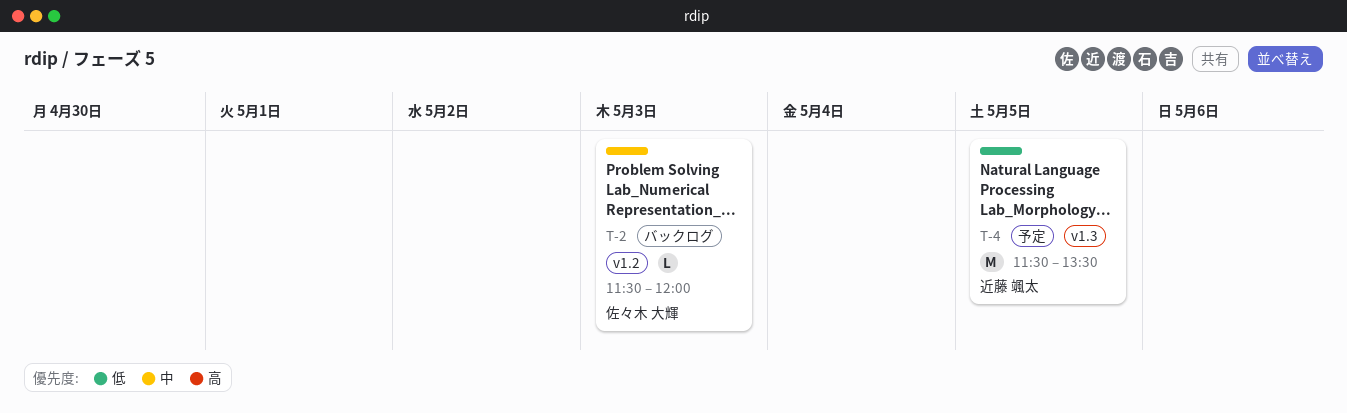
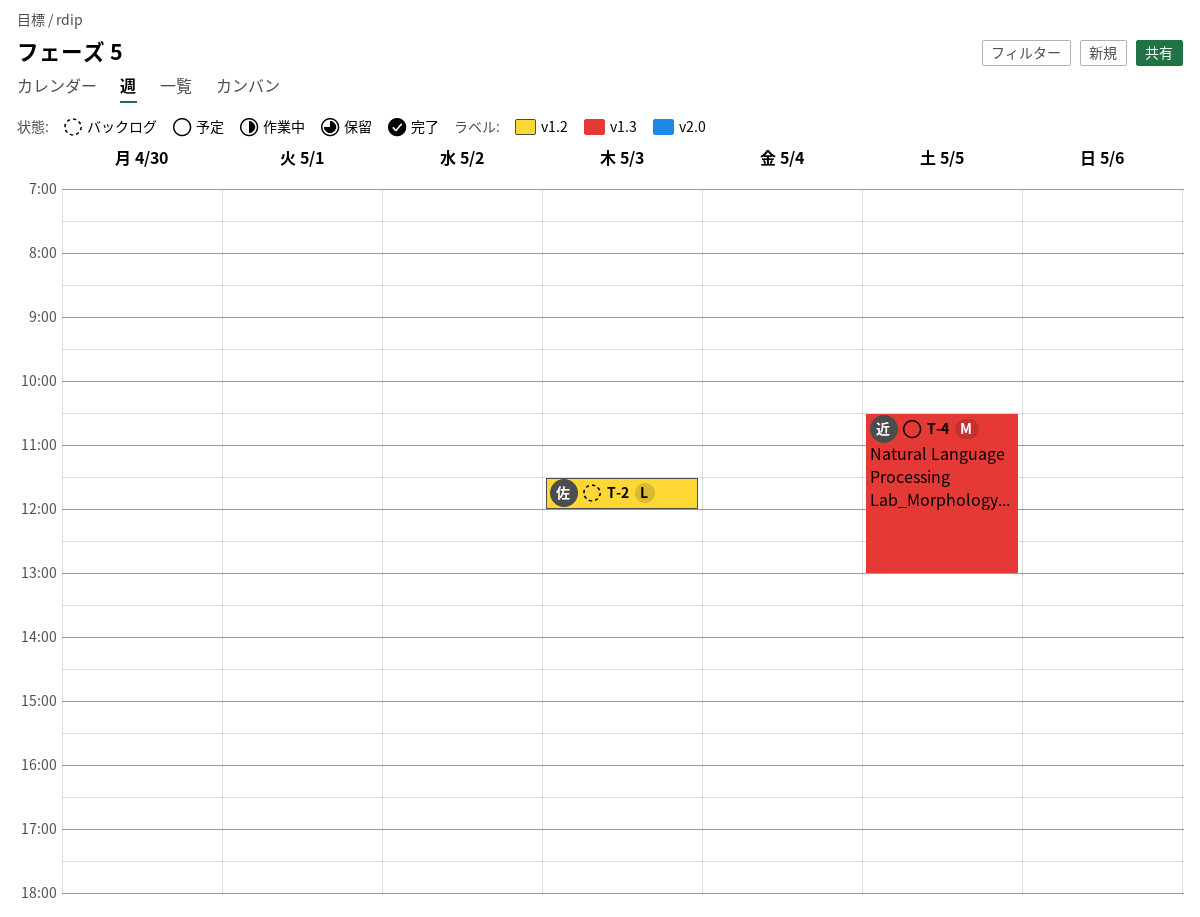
T-4, begins: 11:30 -> 10:30
T-4, ends: 13:30 -> 13:00

